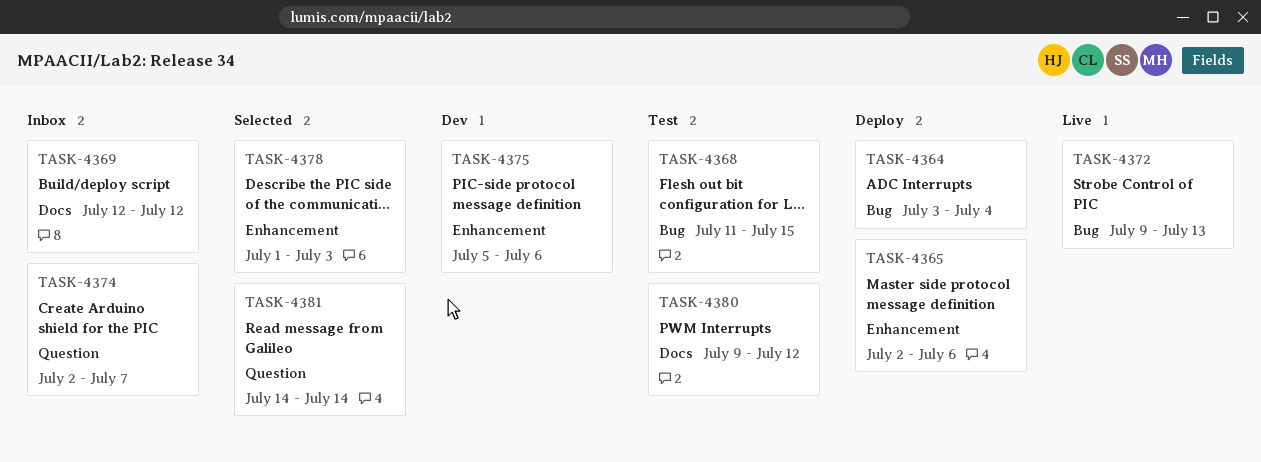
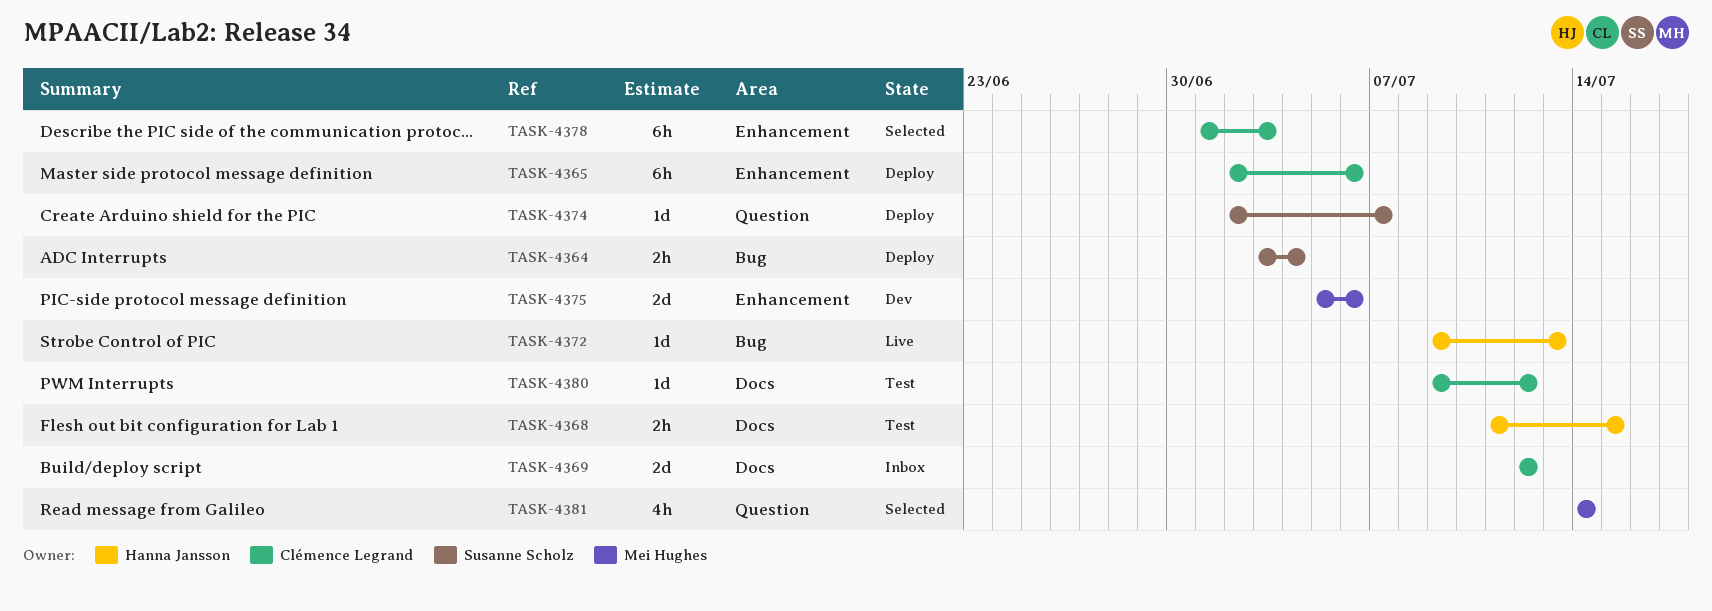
TASK-4368, label: Bug -> Docs
TASK-4374, status: Inbox -> Deploy

